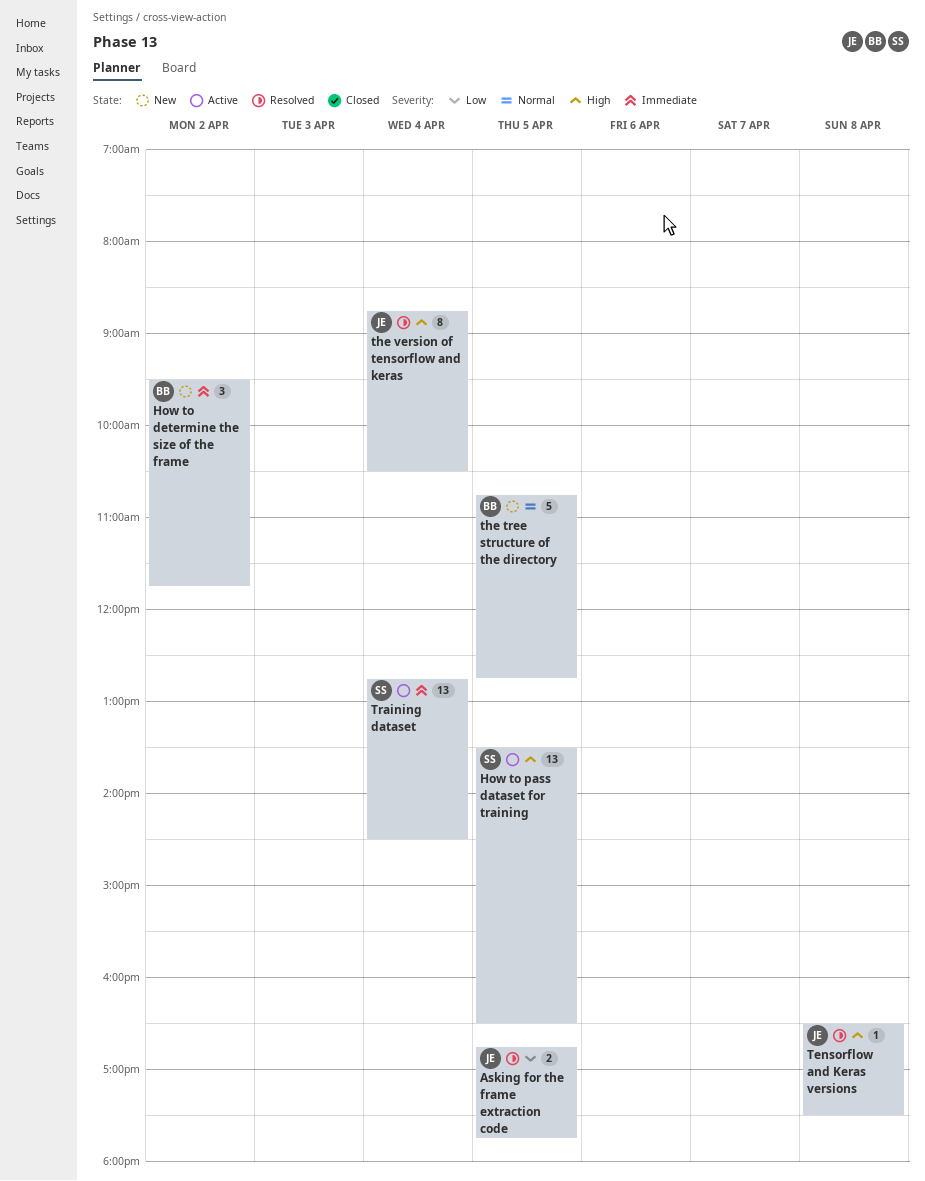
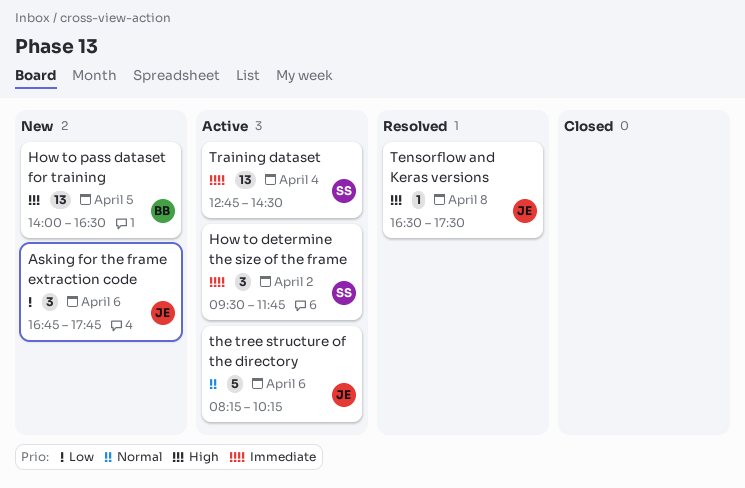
Asking for the frame extraction code, status: Resolved -> New
Asking for the frame extraction code, estimate: 2 -> 3
Asking for the frame extraction code, day: Apr 5 -> Apr 6
How to determine the size of the frame, status: New -> Active
How to determine the size of the frame, owner: BB -> SS
How to pass dataset for training, status: Active -> New
How to pass dataset for training, owner: SS -> BB
How to pass dataset for training, begins: 13:30 -> 14:00
the tree structure of the directory, status: New -> Active
the tree structure of the directory, owner: BB -> JE
the tree structure of the directory, day: Apr 5 -> Apr 6
the tree structure of the directory, begins: 10:45 -> 08:15
the tree structure of the directory, ends: 12:45 -> 10:15
the version of tensorflow and keras: present -> none

